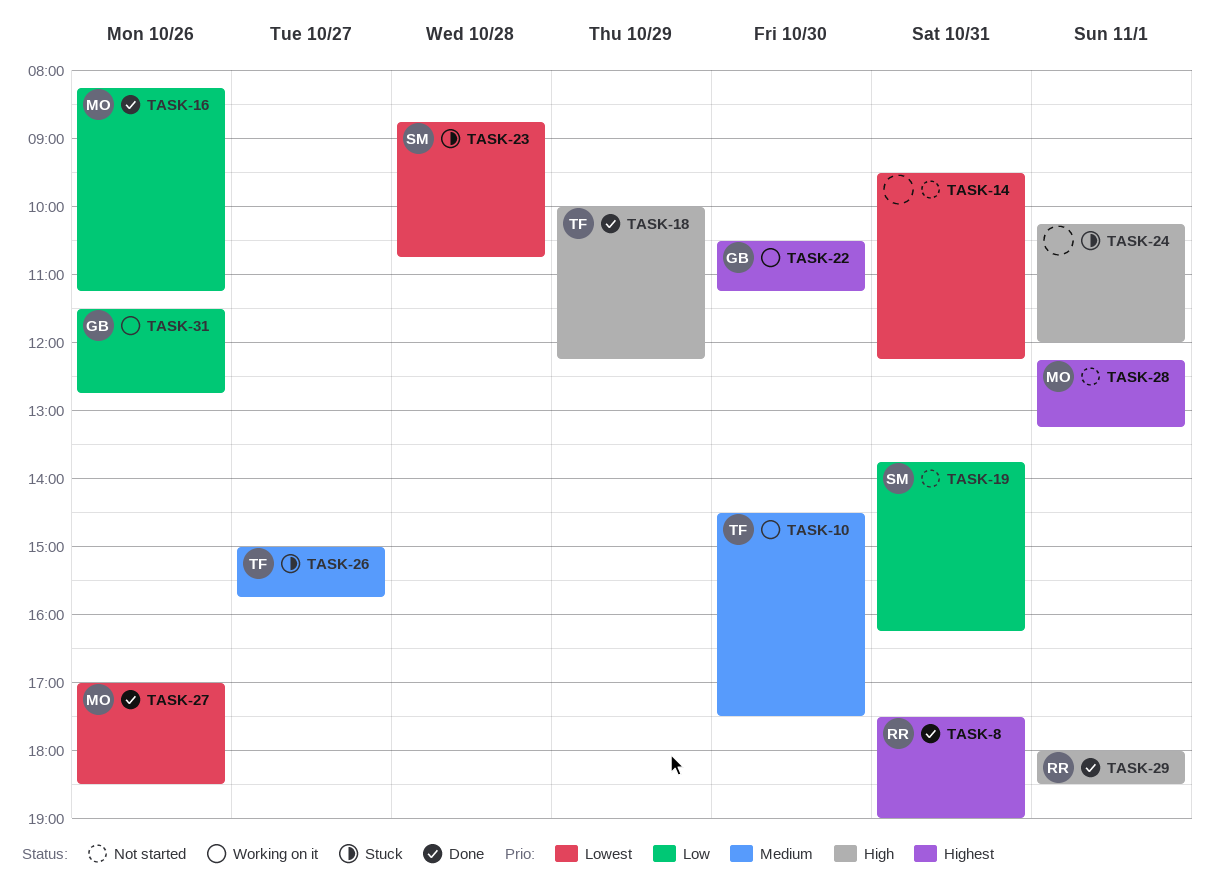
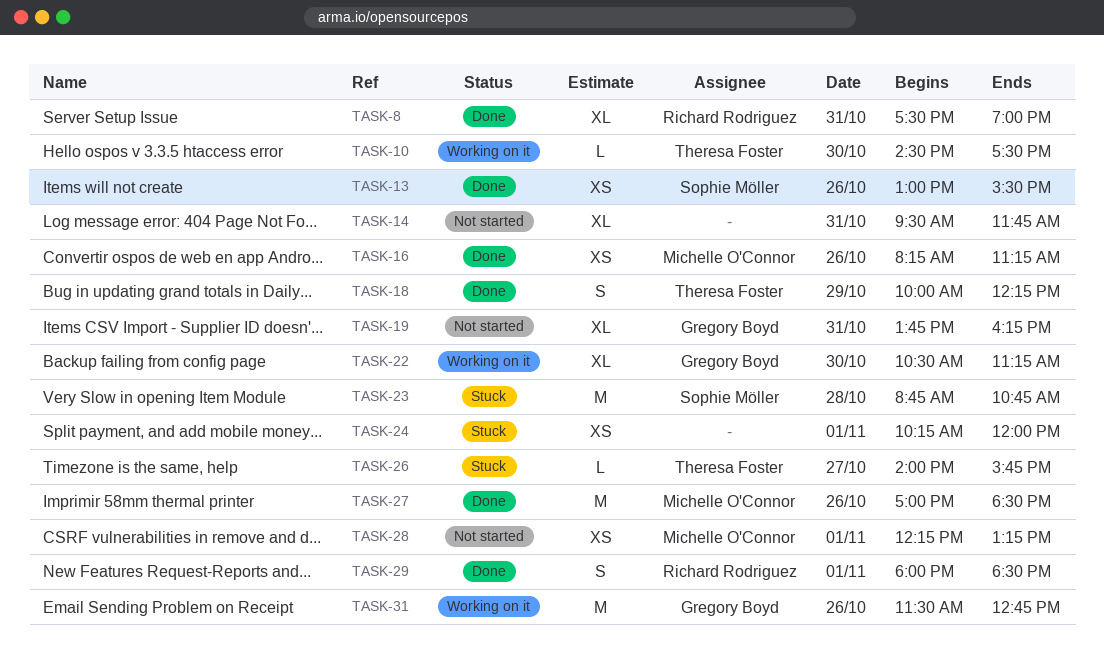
TASK-13: none -> present
TASK-14, ends: 12:15 -> 11:45
TASK-19, owner: Sophie Möller -> Gregory Boyd
TASK-26, begins: 15:00 -> 14:00

